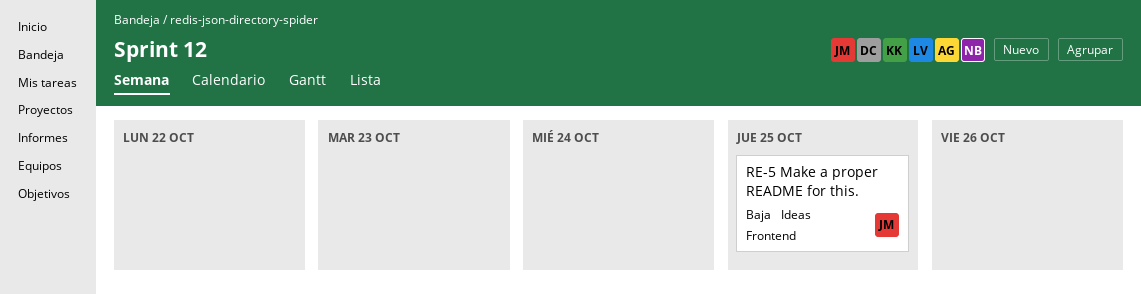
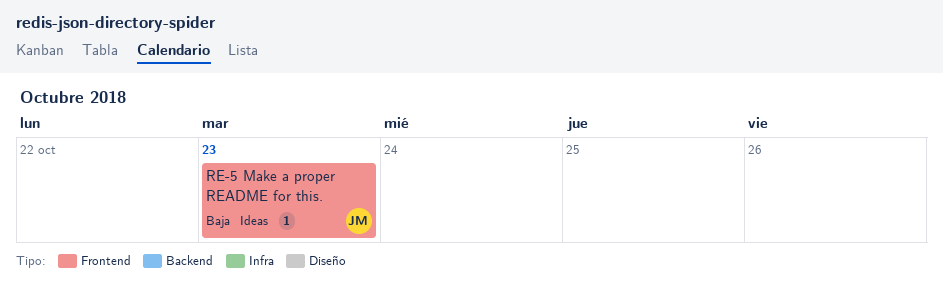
RE-5, due: Oct 25 -> Oct 23

